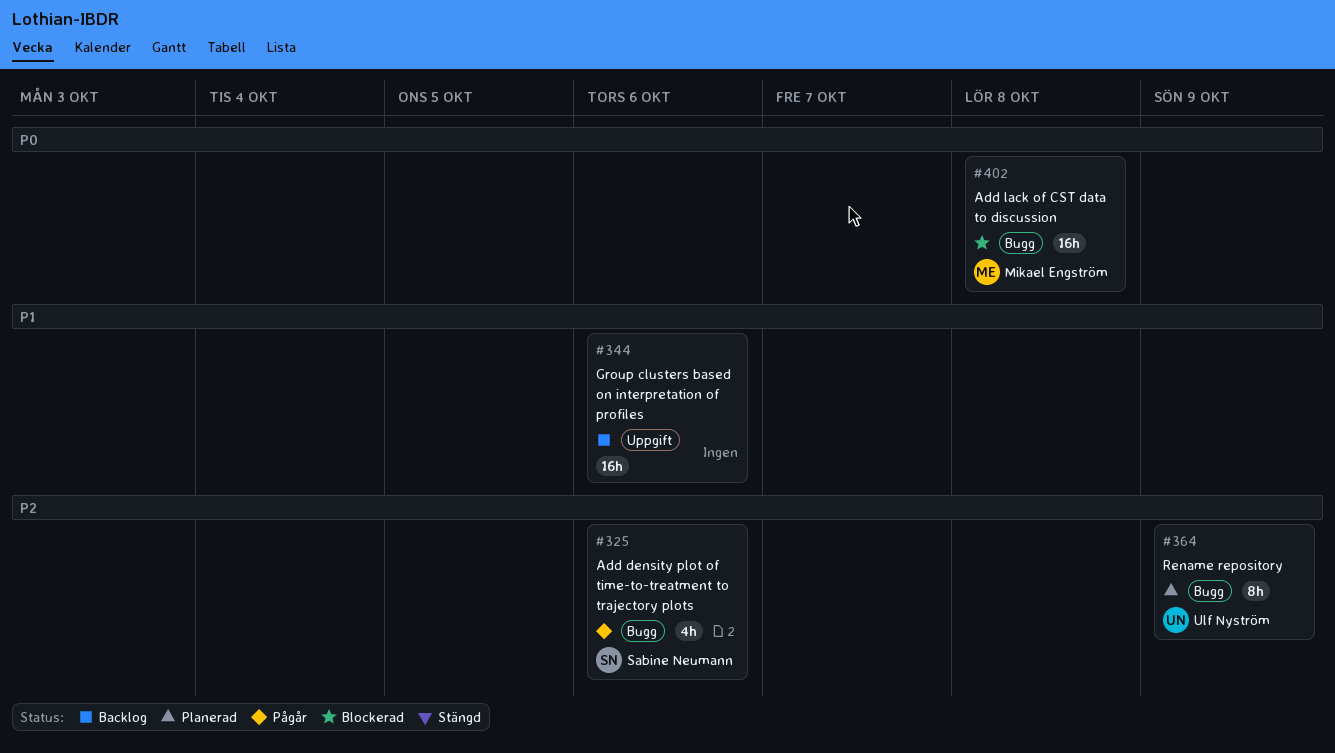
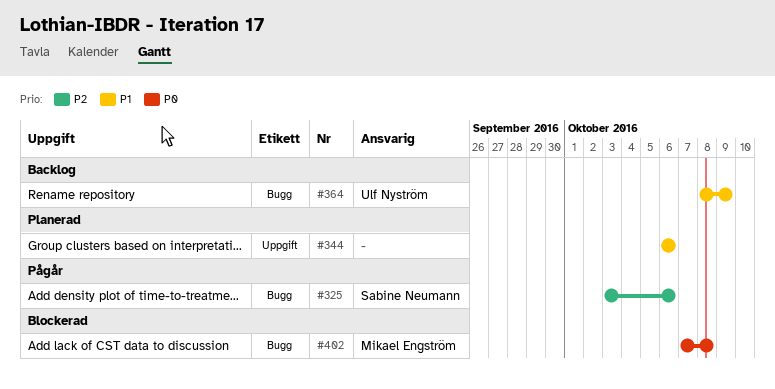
#344, status: Backlog -> Planerad
#364, status: Planerad -> Backlog
#364, priority: P2 -> P1

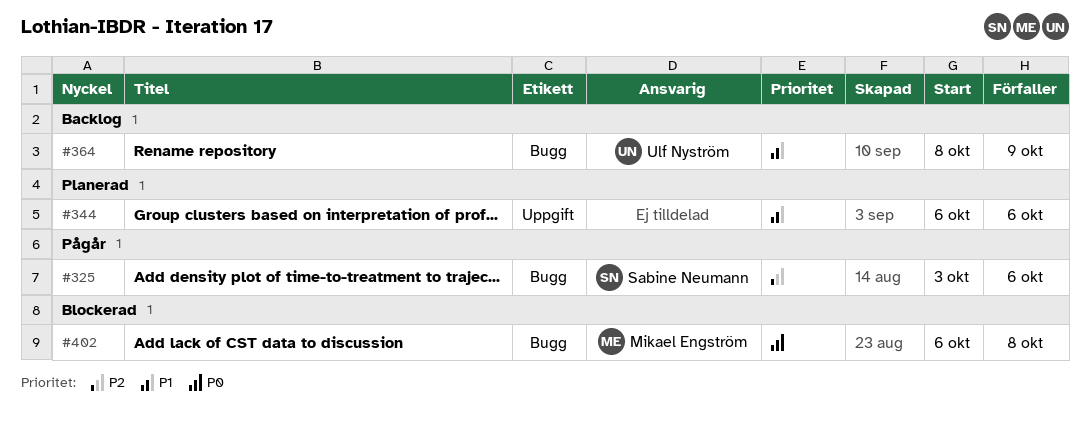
#402, start: Oct 7 -> Oct 6

